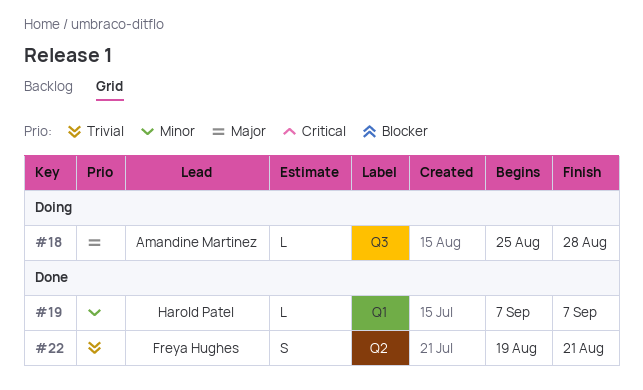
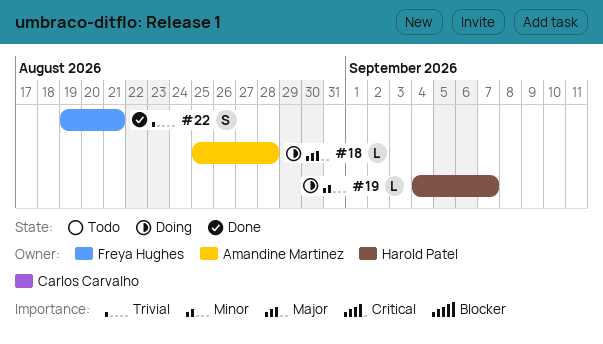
#19, status: Done -> Doing
#19, start: Sep 7 -> Sep 4

